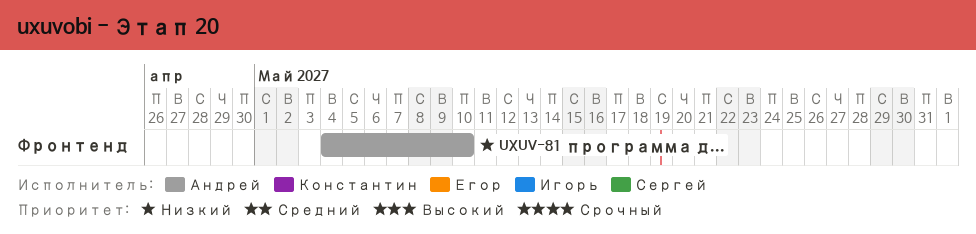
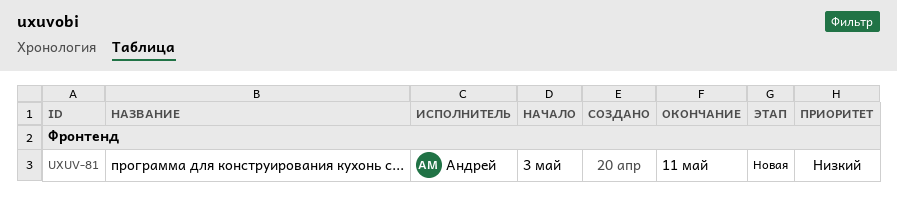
UXUV-81, start: May 4 -> May 3
UXUV-81, due: May 10 -> May 11

